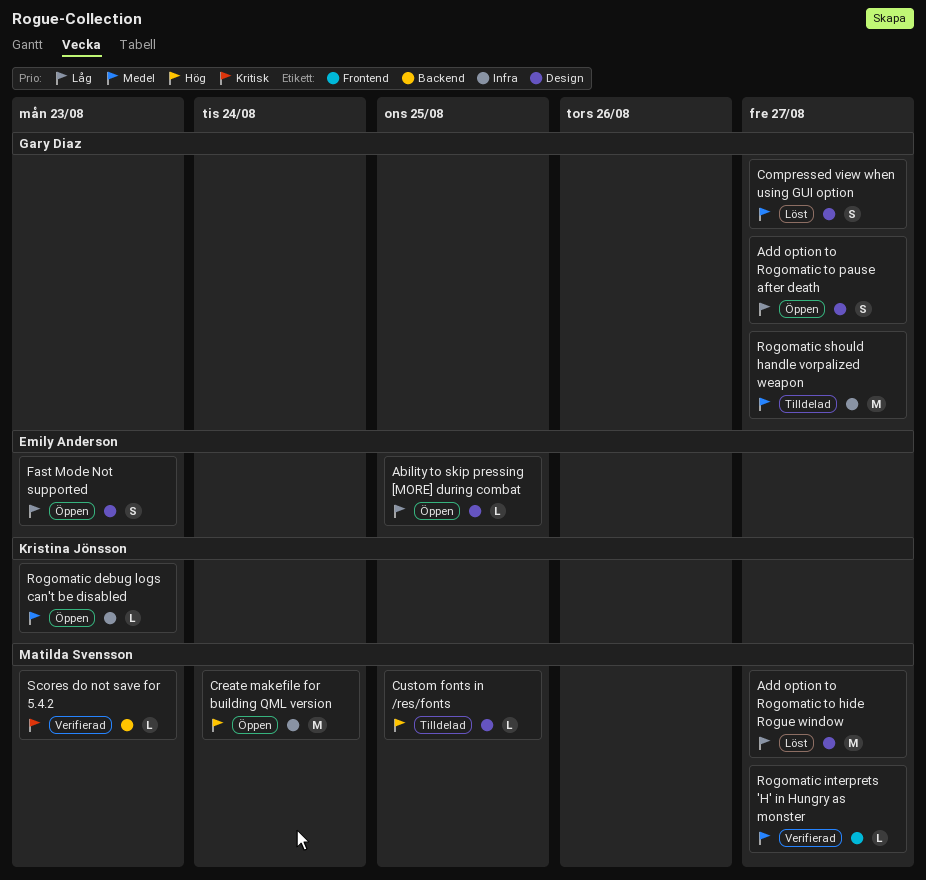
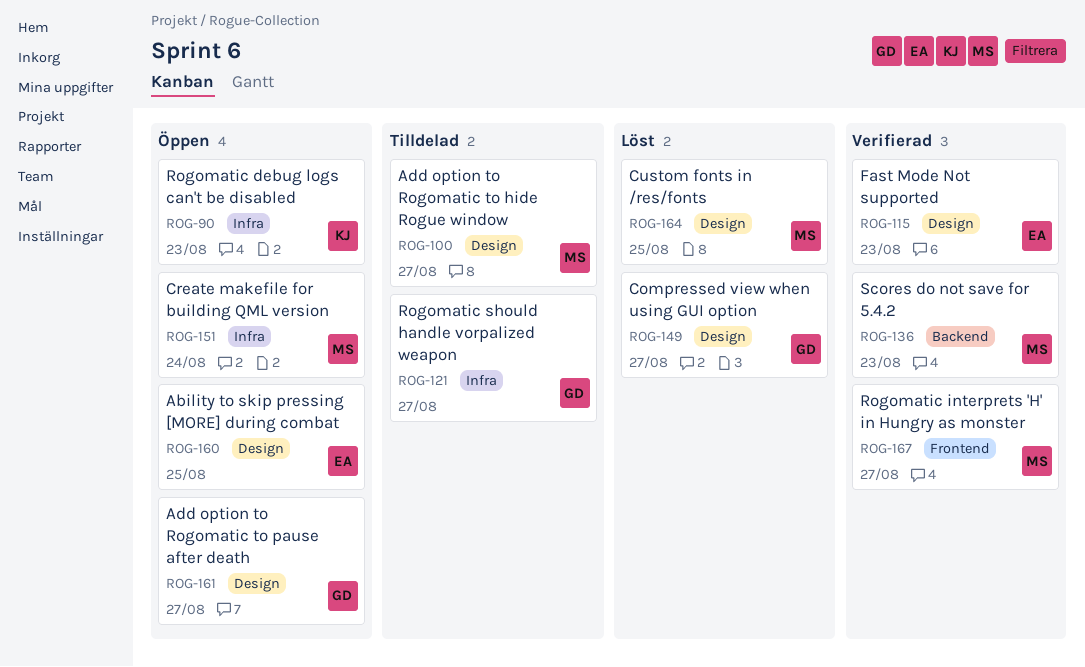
Add option to Rogomatic to hide Rogue window, status: Löst -> Tilldelad
Custom fonts in /res/fonts, status: Tilldelad -> Löst
Fast Mode Not supported, status: Öppen -> Verifierad

